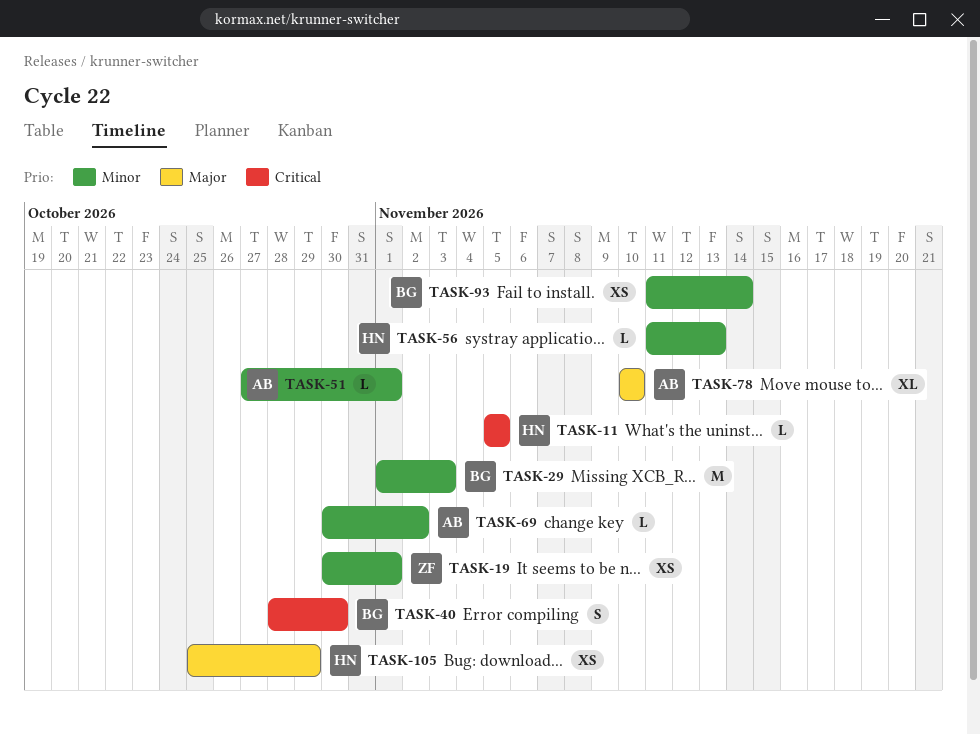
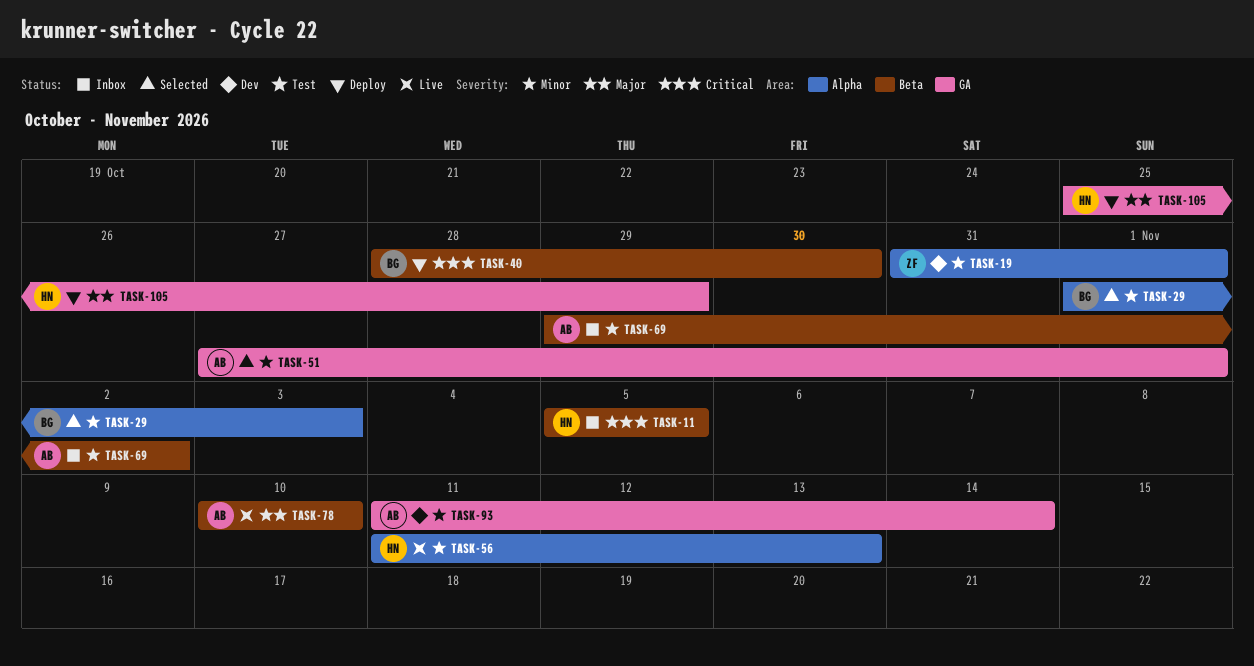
TASK-19, start: Oct 30 -> Oct 31
TASK-69, start: Oct 30 -> Oct 29
TASK-93, owner: BG -> AB

